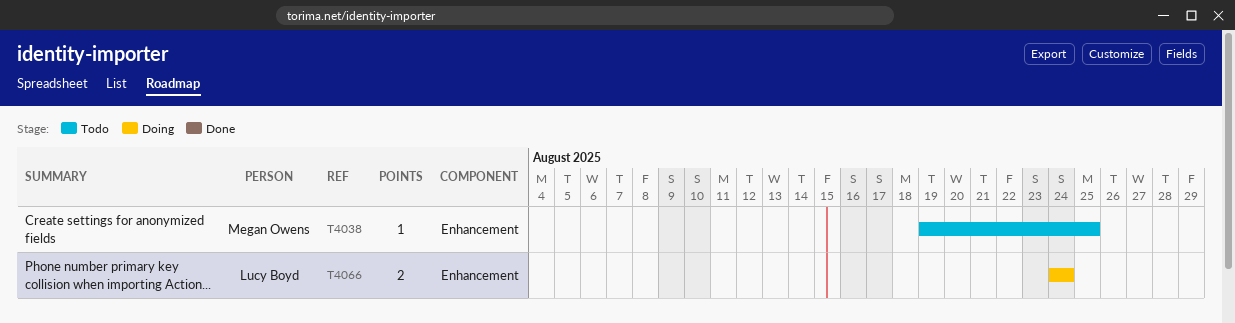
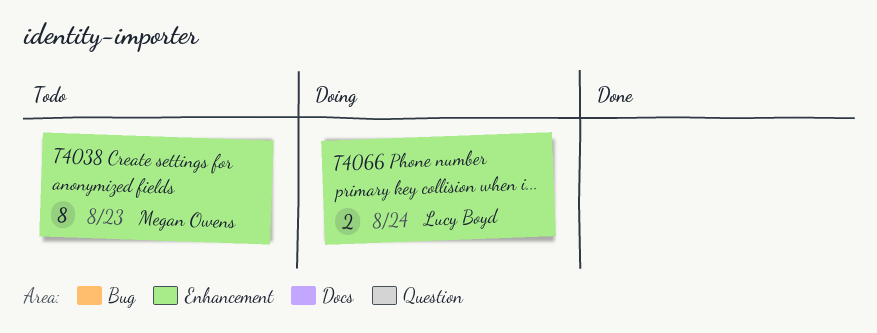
T4038, estimate: 1 -> 8
T4038, due: Aug 25 -> Aug 23

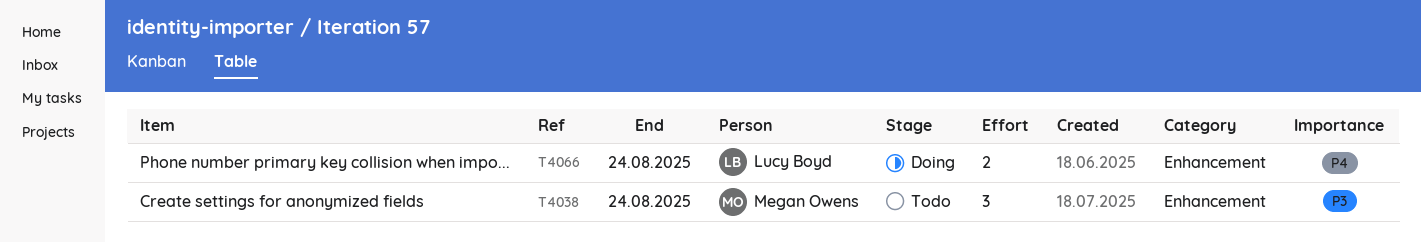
T4038, estimate: 8 -> 3
T4038, due: Aug 23 -> Aug 24

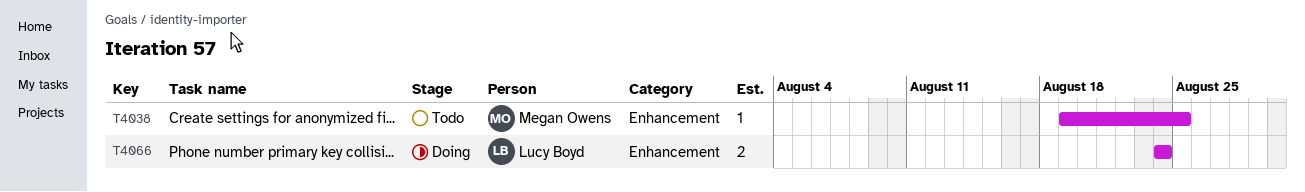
T4038, estimate: 3 -> 1
T4038, due: Aug 24 -> Aug 25

